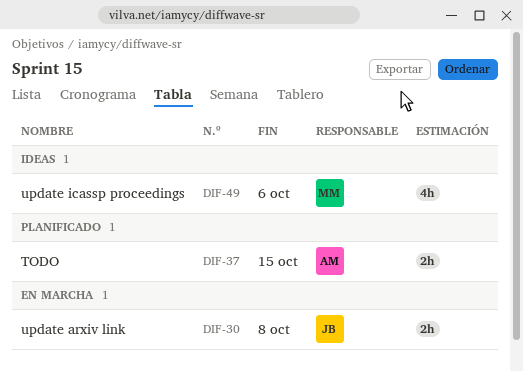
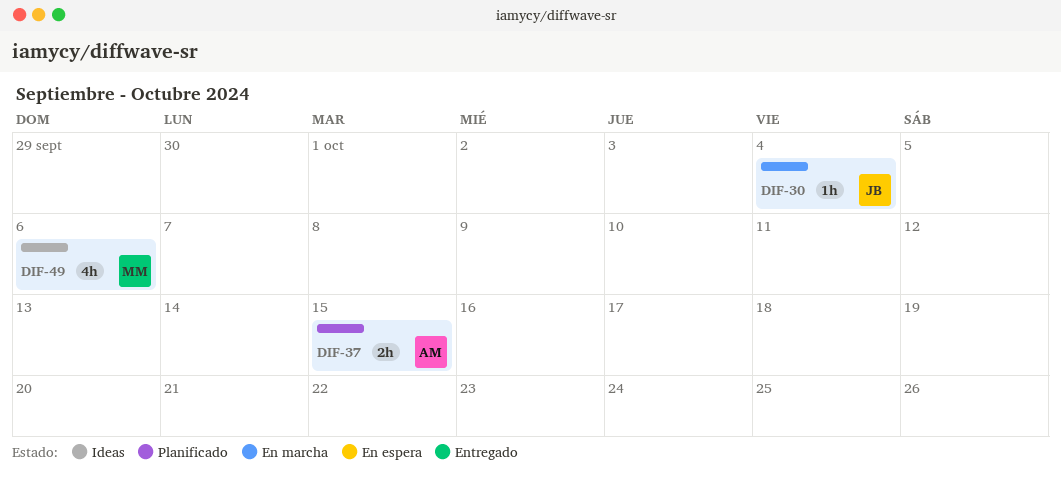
DIF-30, estimate: 2h -> 1h
DIF-30, due: Oct 8 -> Oct 4

